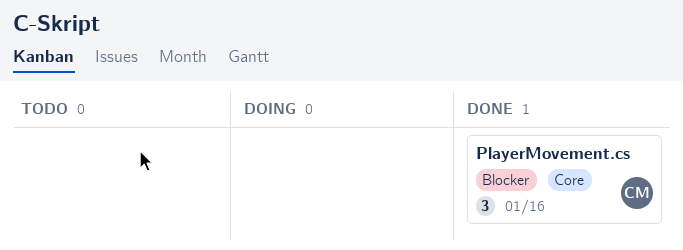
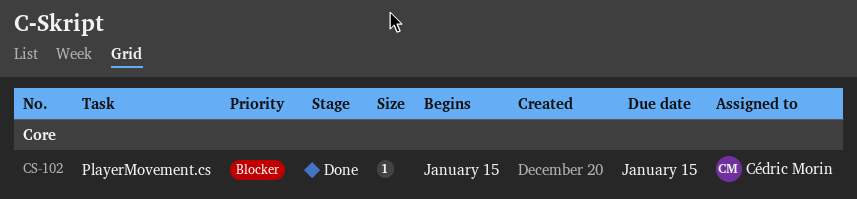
PlayerMovement.cs, estimate: 3 -> 1
PlayerMovement.cs, due: Jan 16 -> Jan 15

